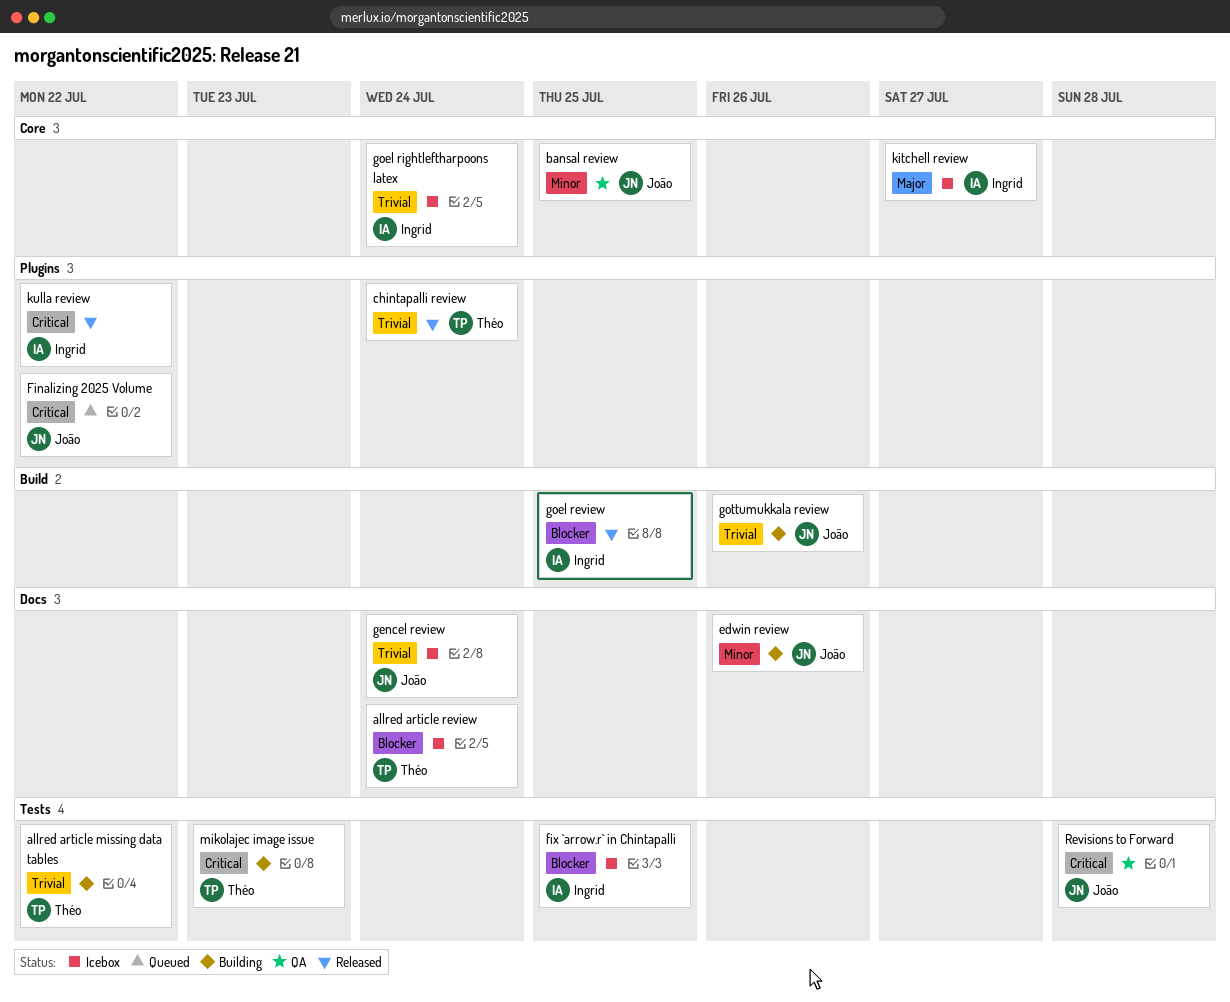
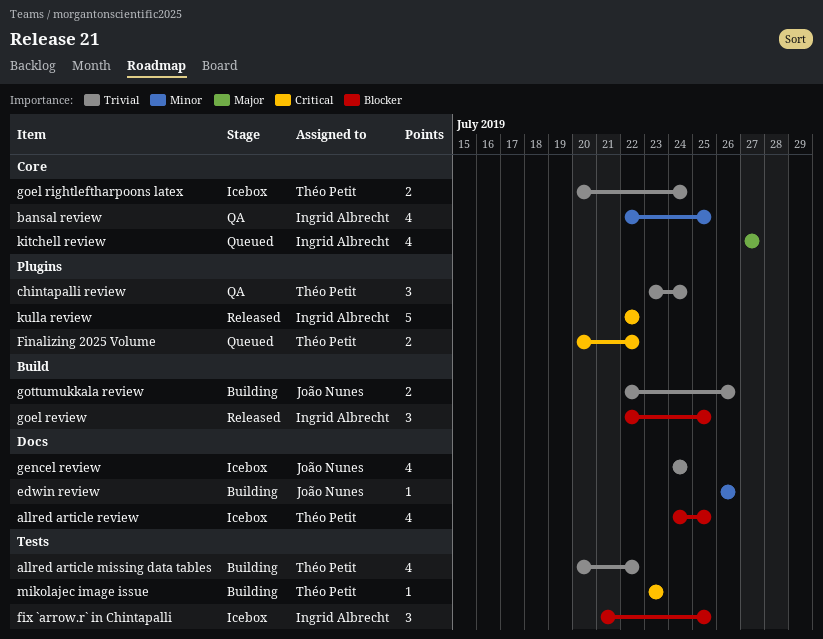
allred article review, due: Jul 24 -> Jul 25
bansal review, owner: João Nunes -> Ingrid Albrecht
chintapalli review, status: Released -> QA
Finalizing 2025 Volume, owner: João Nunes -> Théo Petit
goel rightleftharpoons latex, owner: Ingrid Albrecht -> Théo Petit
kitchell review, status: Icebox -> Queued
Revisions to Forward: present -> none

